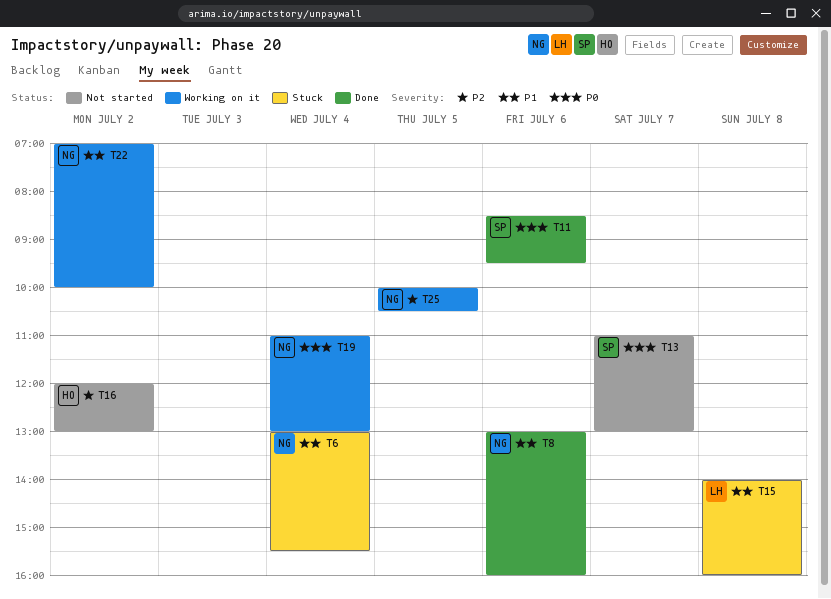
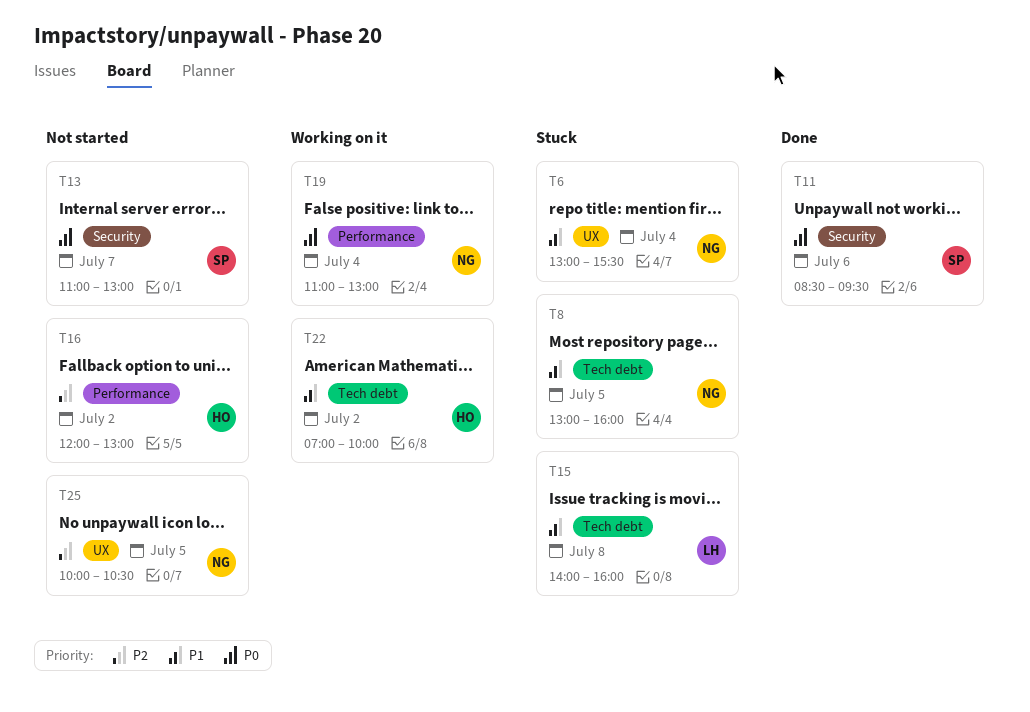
T8, status: Done -> Stuck
T8, day: Jul 6 -> Jul 5
T22, owner: NG -> HO
T25, status: Working on it -> Not started

